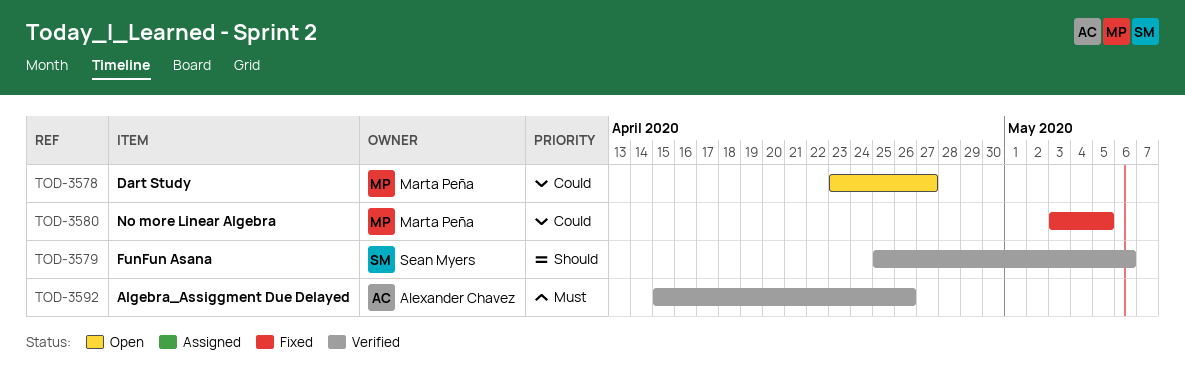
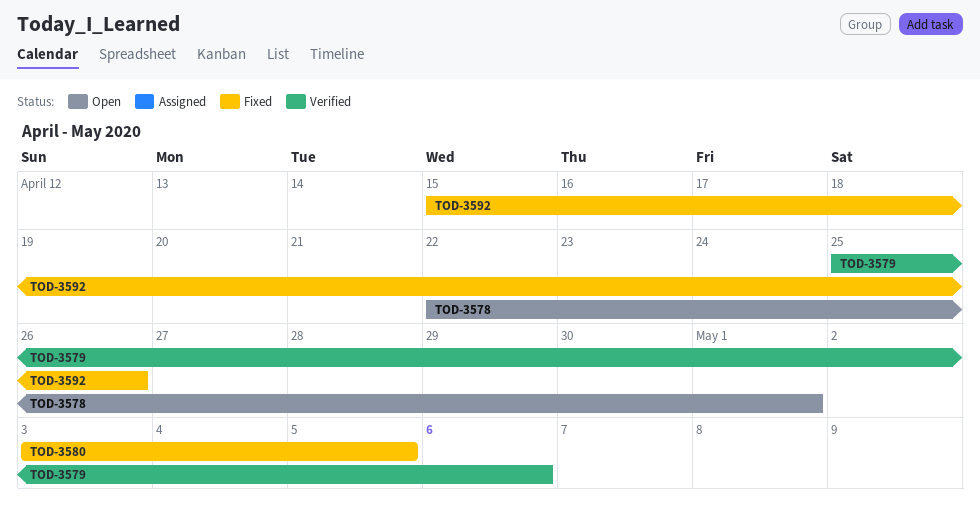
TOD-3578, start: Apr 23 -> Apr 22
TOD-3578, due: Apr 27 -> May 1
TOD-3592, status: Verified -> Fixed

